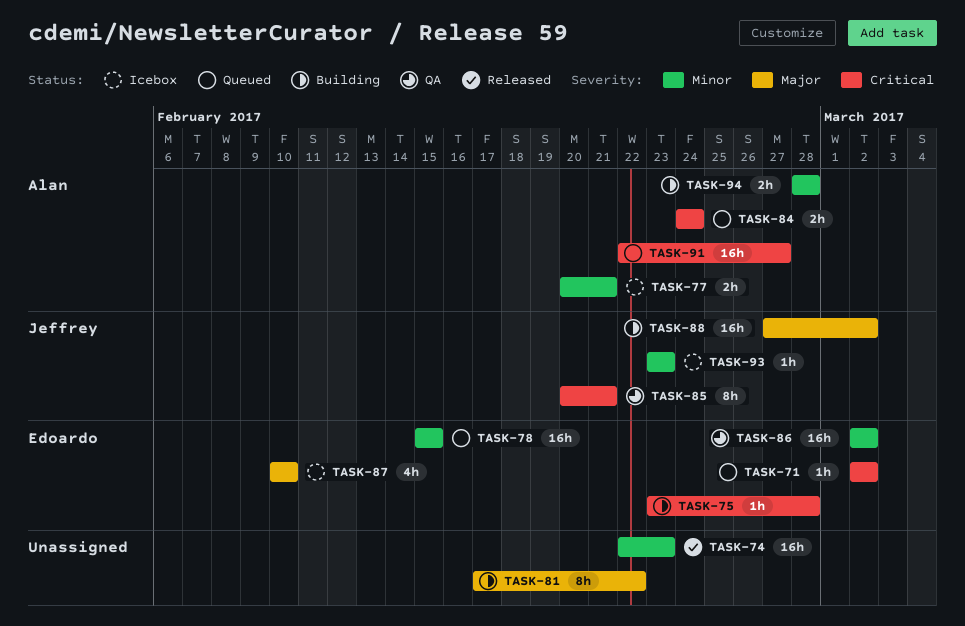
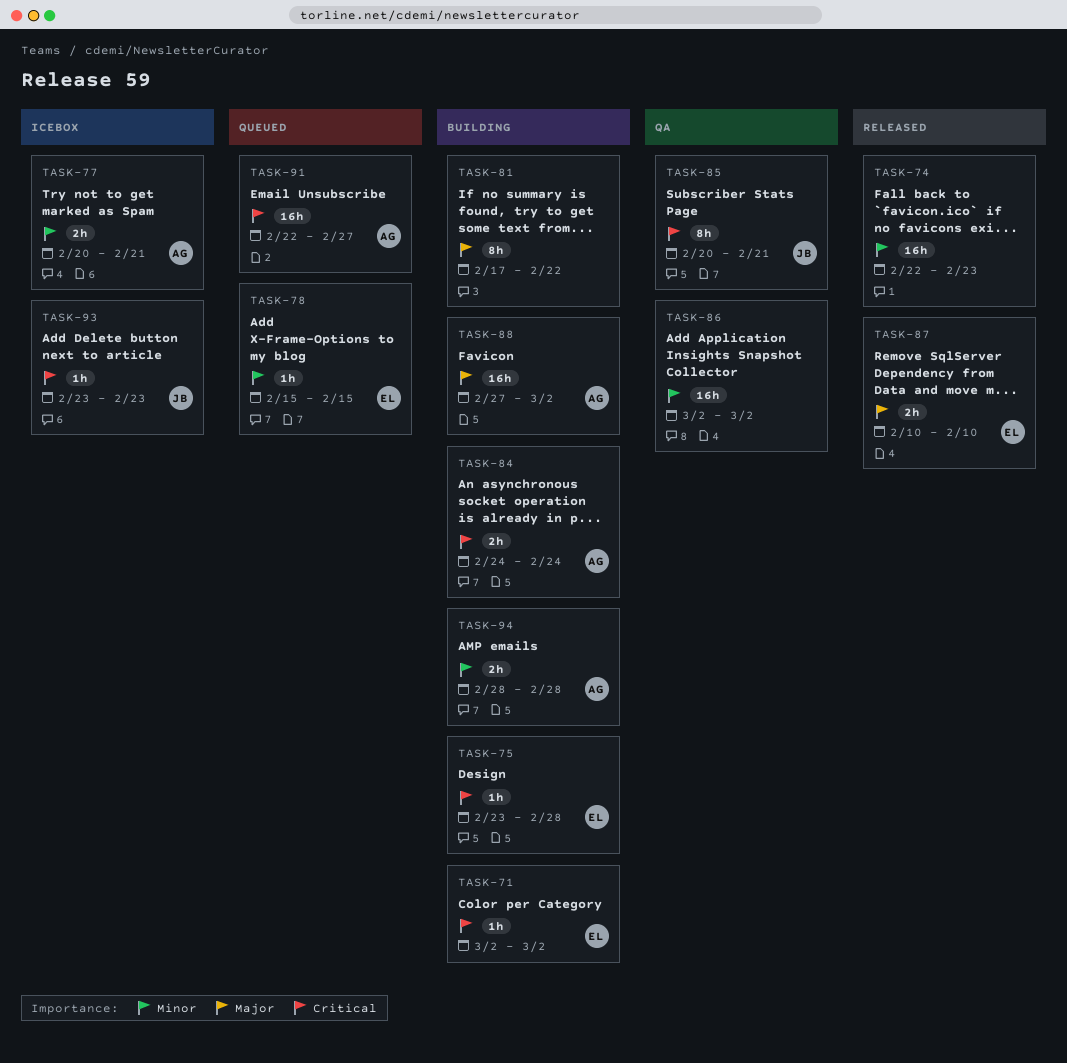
TASK-71, status: Queued -> Building
TASK-78, estimate: 16h -> 1h
TASK-84, status: Queued -> Building
TASK-86, owner: Edoardo -> none
TASK-87, status: Icebox -> Released
TASK-87, estimate: 4h -> 2h
TASK-88, owner: Jeffrey -> Alan
TASK-93, priority: Minor -> Critical

